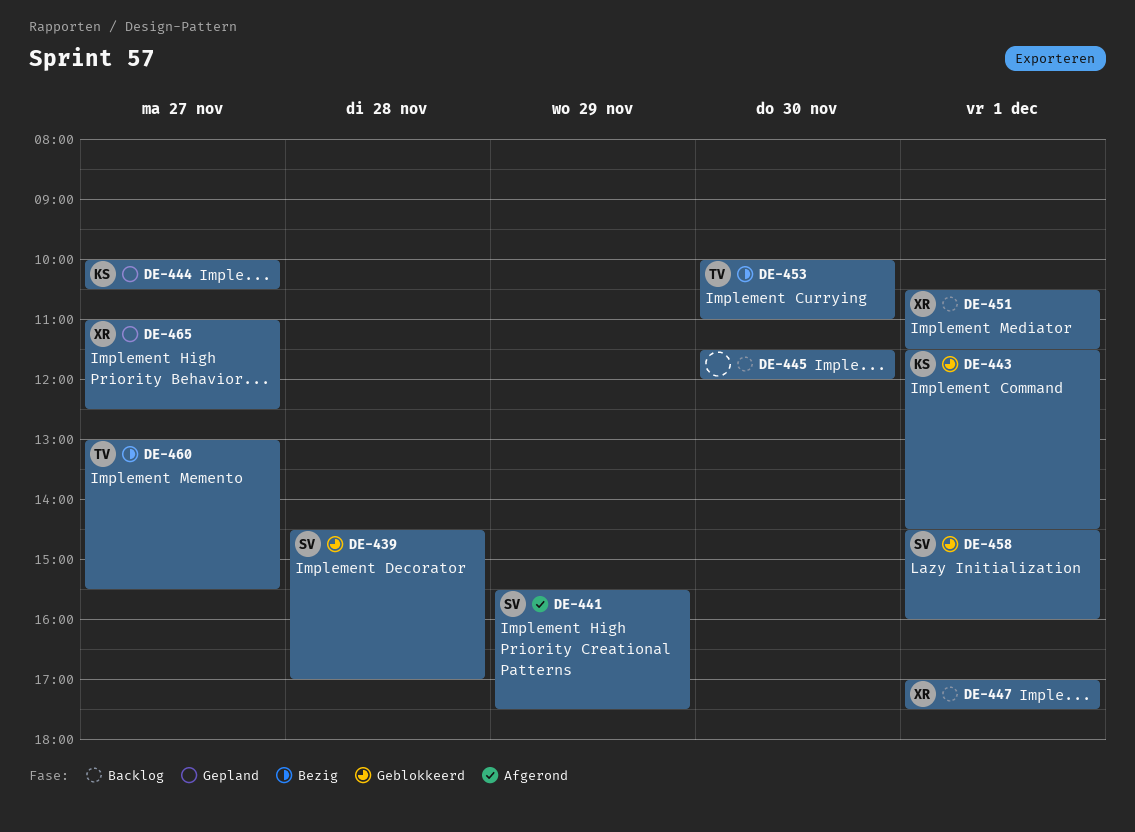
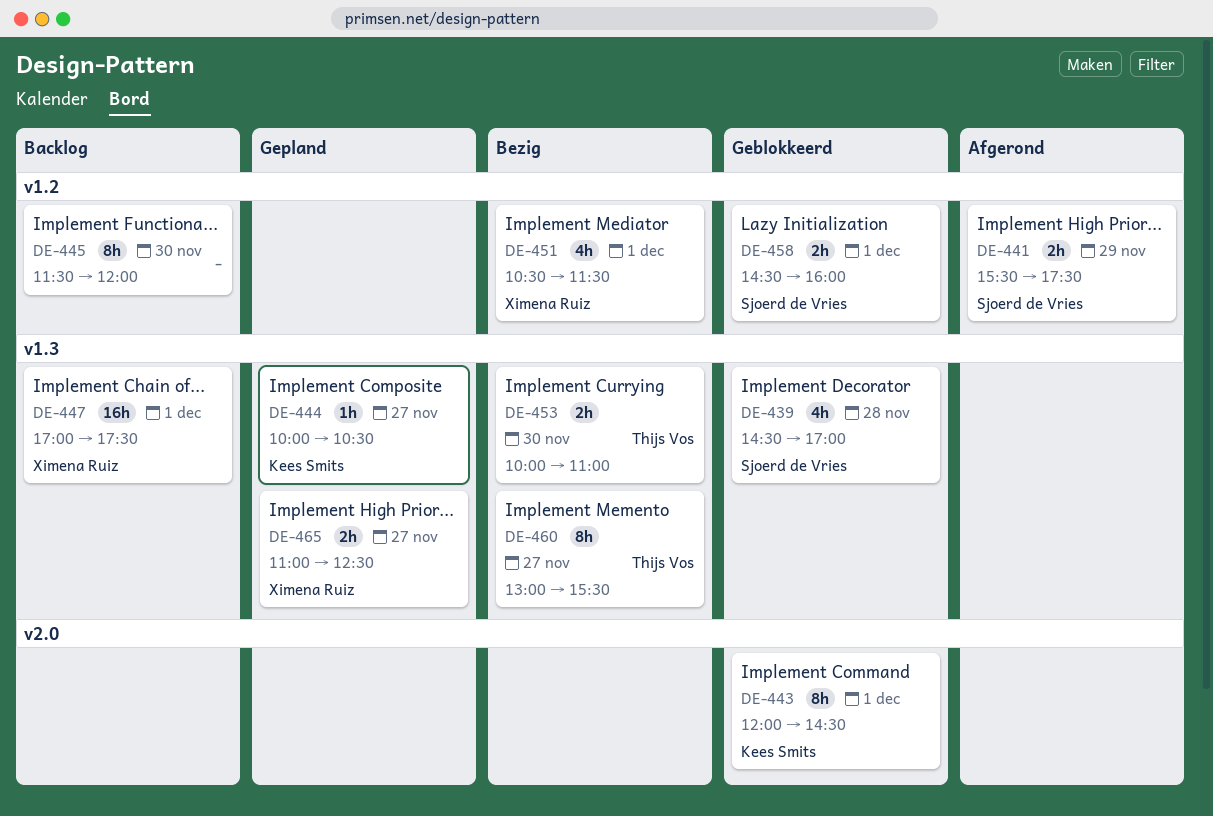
DE-443, begins: 11:30 -> 12:00
DE-451, status: Backlog -> Bezig

